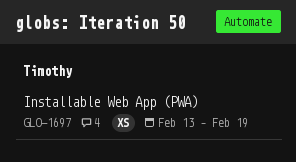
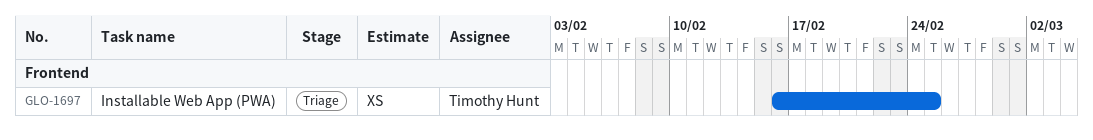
GLO-1697, start: Feb 13 -> Feb 16
GLO-1697, due: Feb 19 -> Feb 25

